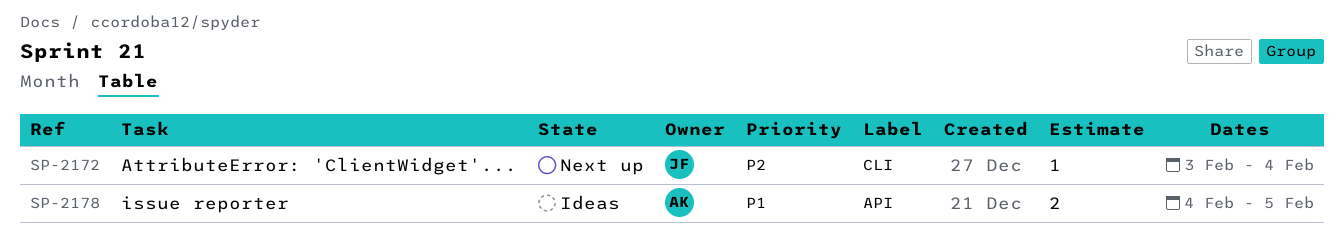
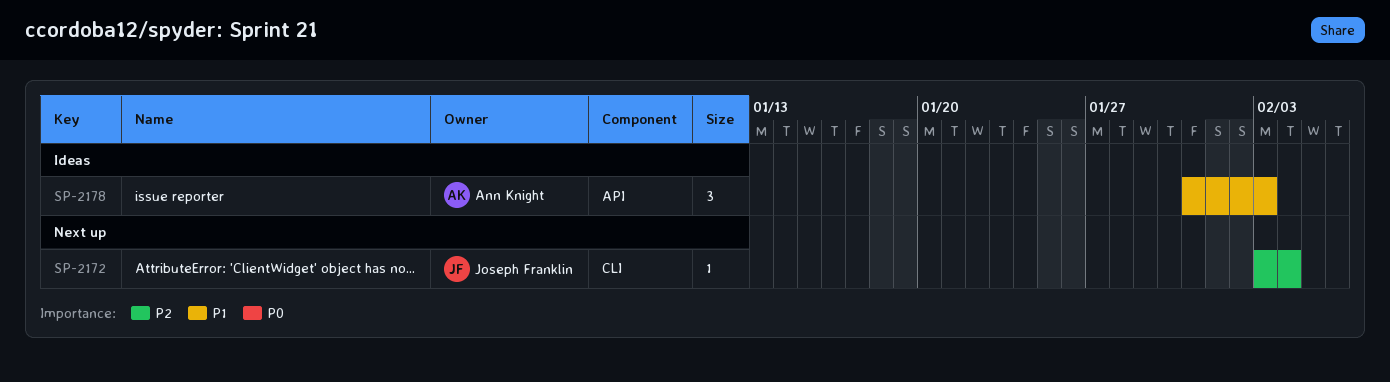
SP-2178, estimate: 2 -> 3
SP-2178, start: Feb 4 -> Jan 31
SP-2178, due: Feb 5 -> Feb 3

